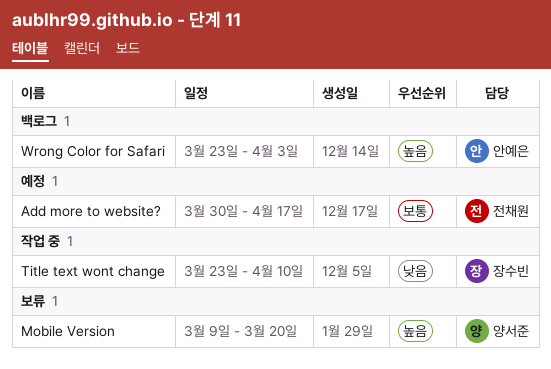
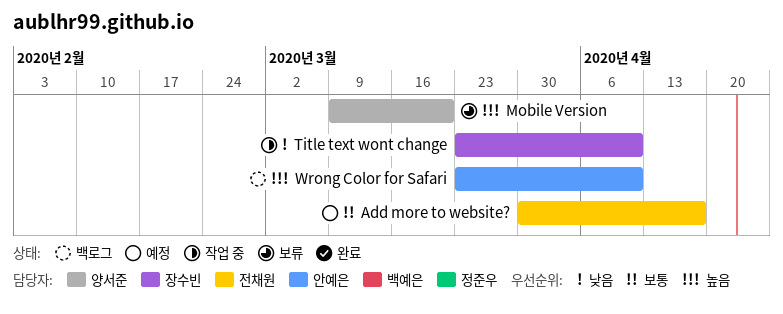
Wrong Color for Safari, due: Apr 3 -> Apr 10

